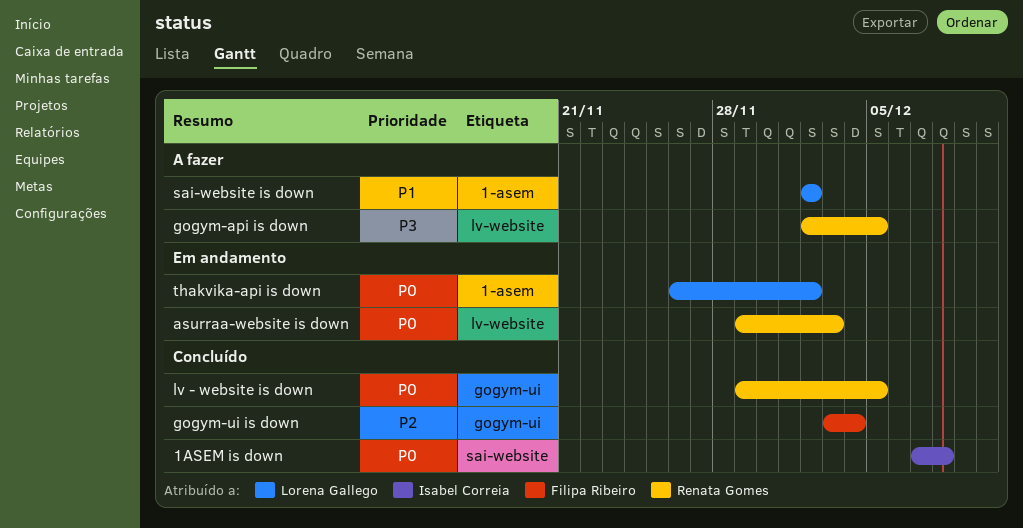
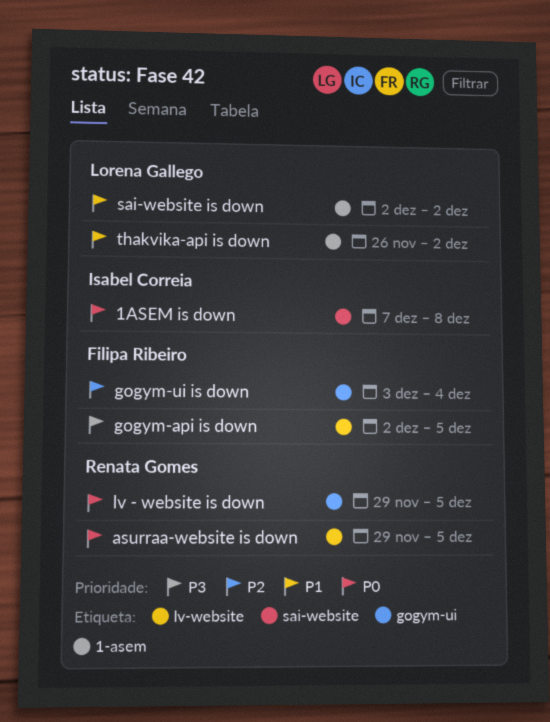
asurraa-website is down, due: Dec 3 -> Dec 5
gogym-api is down, owner: Renata Gomes -> Filipa Ribeiro
thakvika-api is down, priority: P0 -> P1

